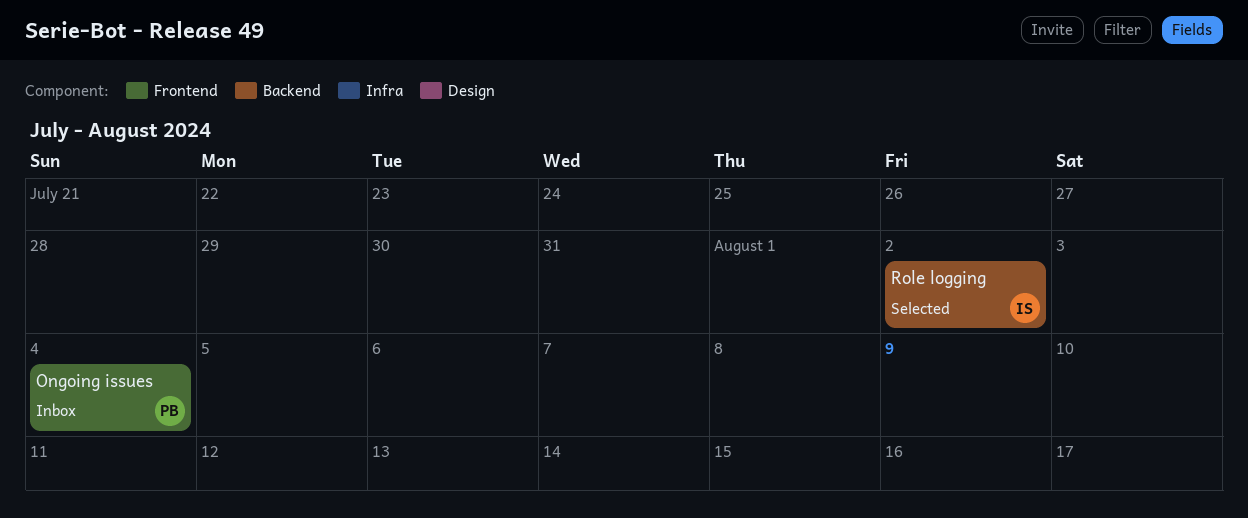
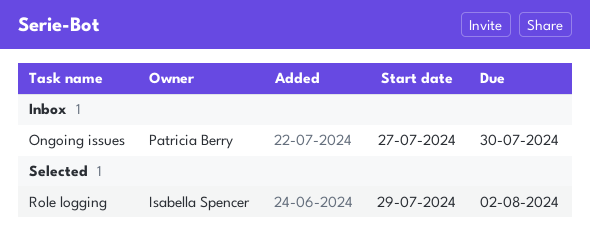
Ongoing issues, due: Aug 4 -> Jul 30

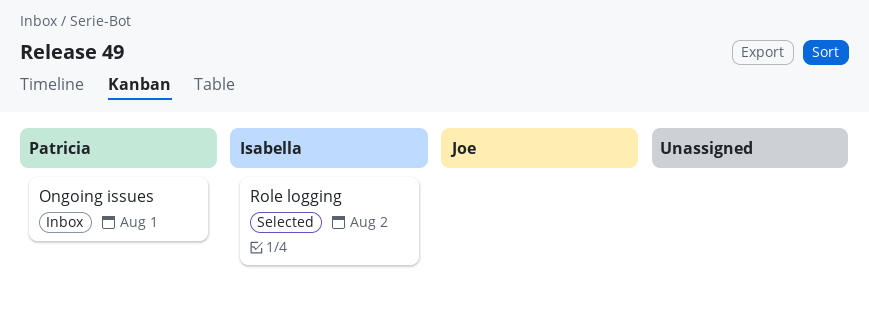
Ongoing issues, due: Jul 30 -> Aug 1

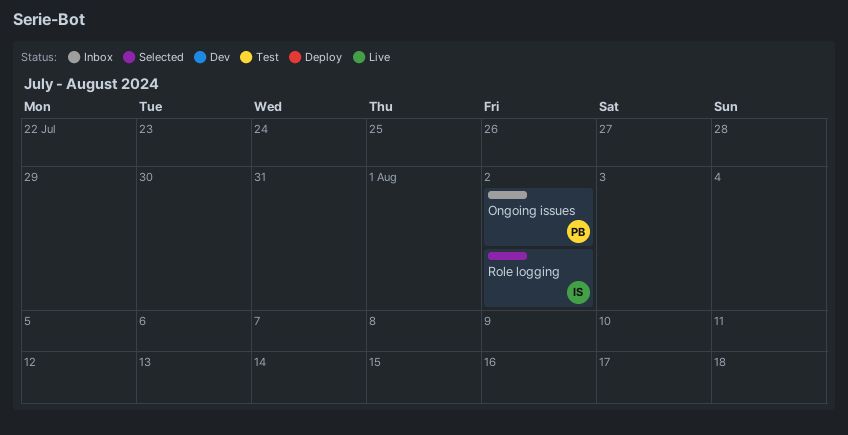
Ongoing issues, due: Aug 1 -> Aug 2

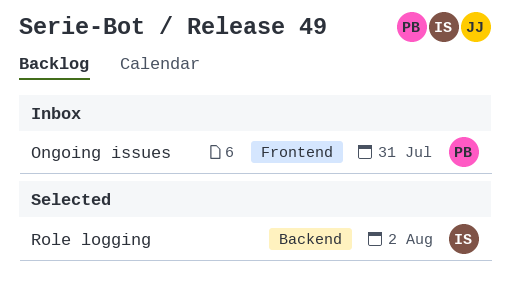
Ongoing issues, due: Aug 2 -> Jul 31

